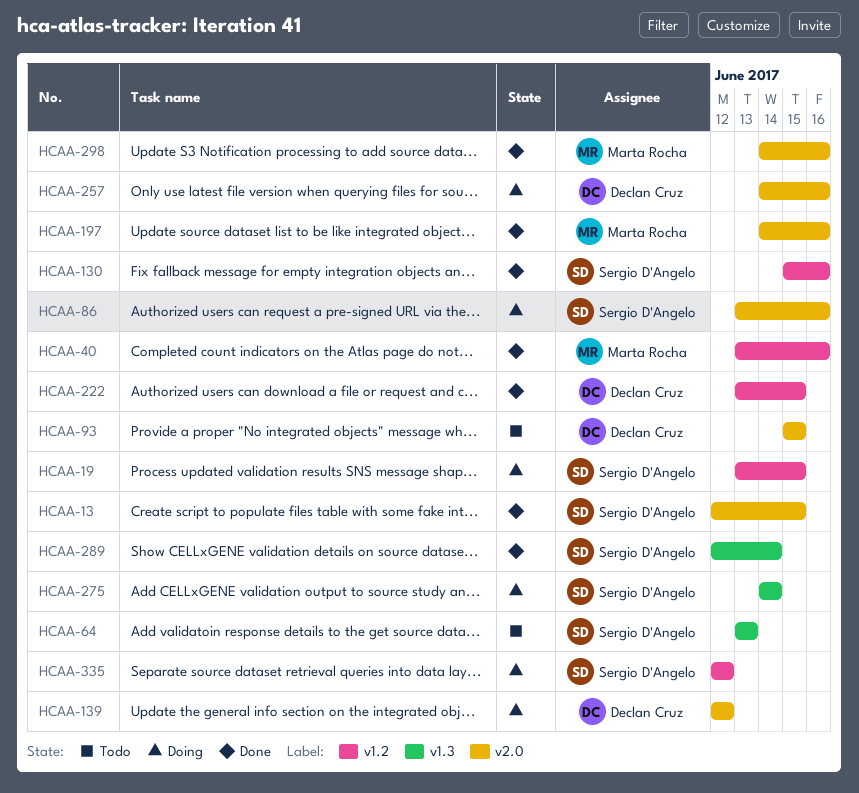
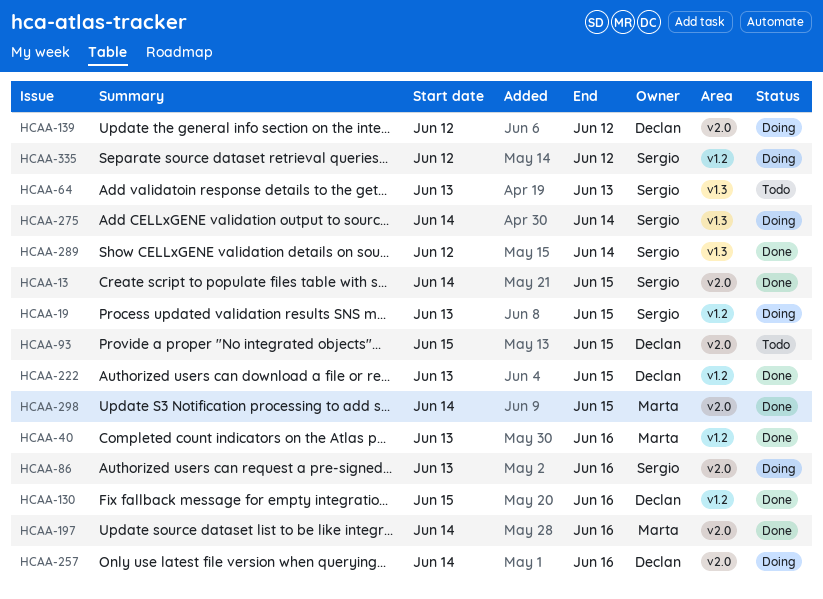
HCAA-13, start: Jun 12 -> Jun 14
HCAA-130, owner: Sergio D'Angelo -> Declan Cruz
HCAA-298, due: Jun 16 -> Jun 15

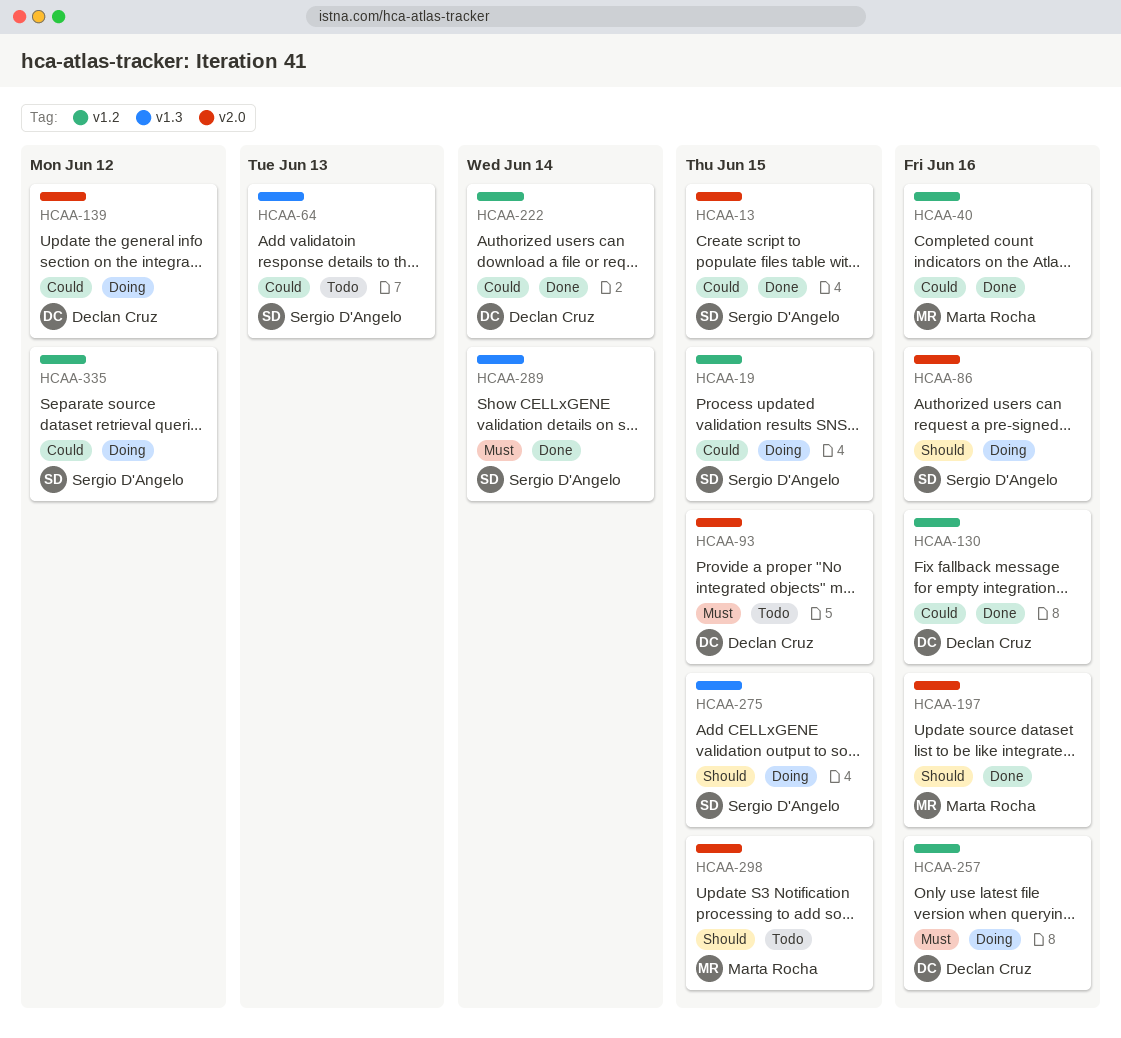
HCAA-222, due: Jun 15 -> Jun 14
HCAA-257, label: v2.0 -> v1.2
HCAA-275, due: Jun 14 -> Jun 15
HCAA-298, status: Done -> Todo

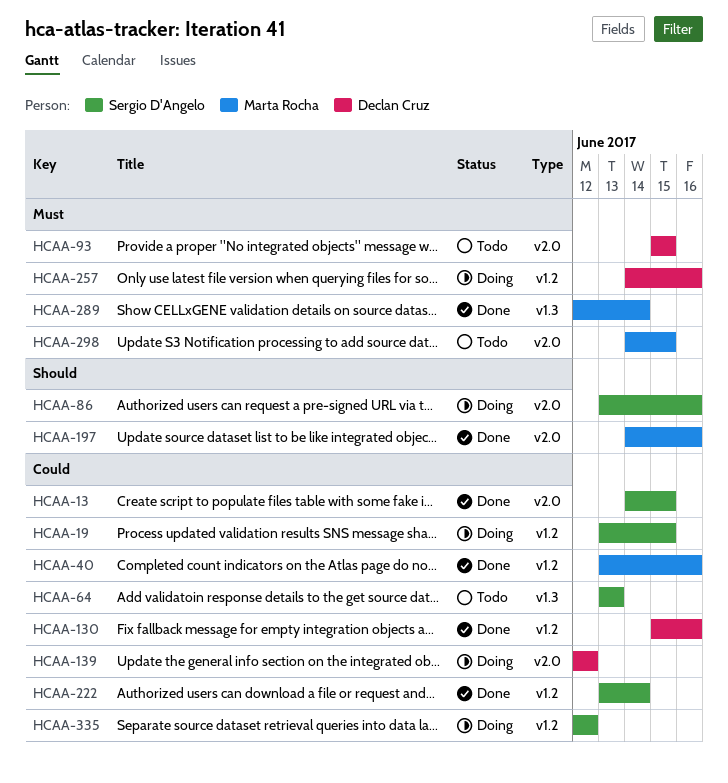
HCAA-222, owner: Declan Cruz -> Sergio D'Angelo
HCAA-275: present -> none
HCAA-289, owner: Sergio D'Angelo -> Marta Rocha
HCAA-298, priority: Should -> Must

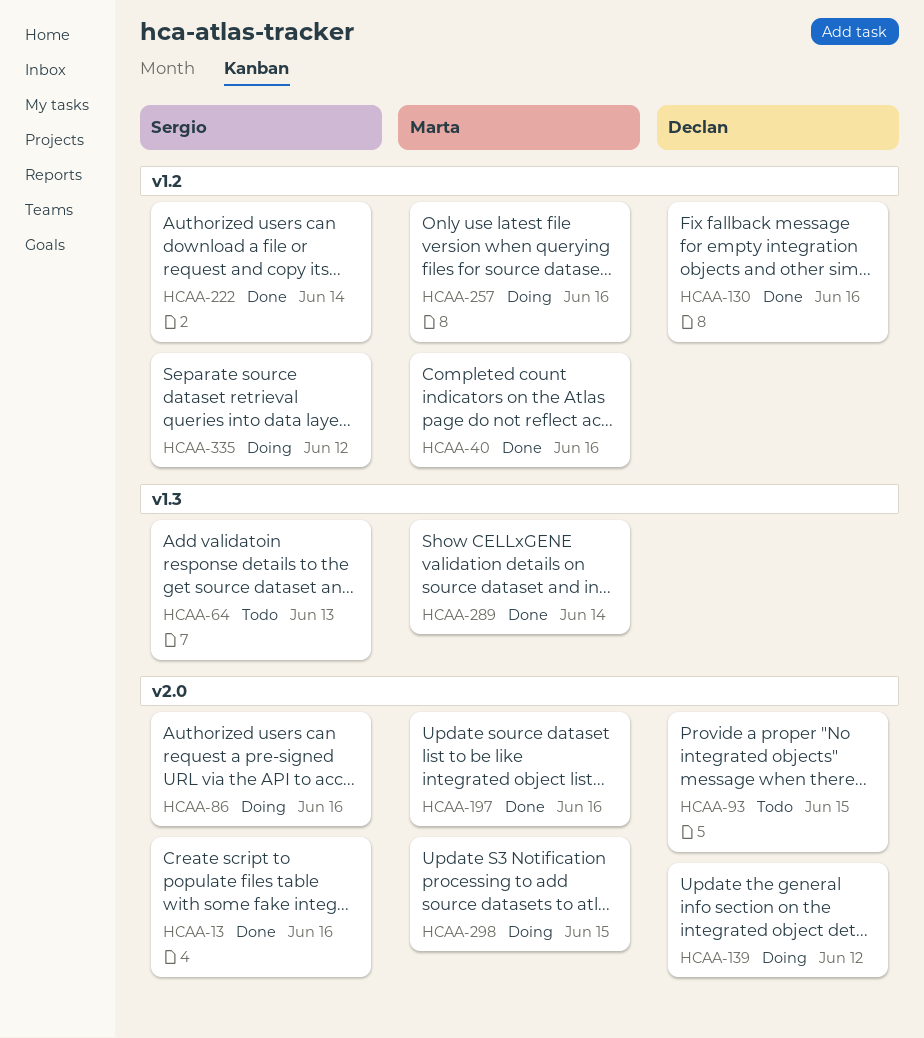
HCAA-13, due: Jun 15 -> Jun 16
HCAA-19: present -> none
HCAA-257, owner: Declan Cruz -> Marta Rocha
HCAA-298, status: Todo -> Doing

